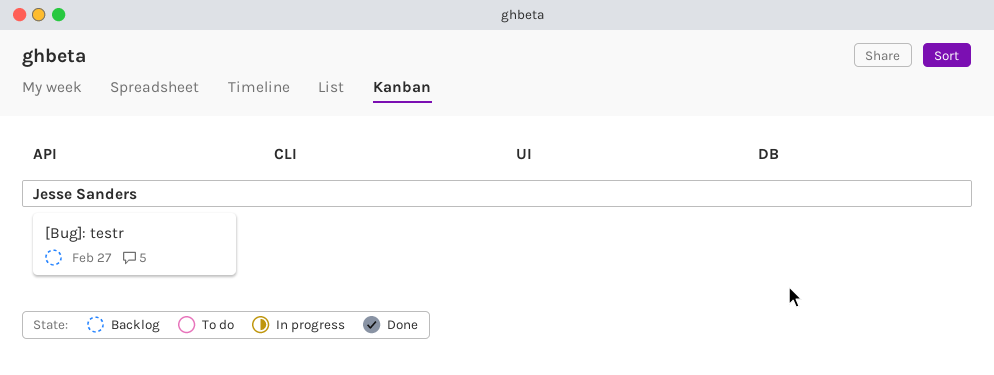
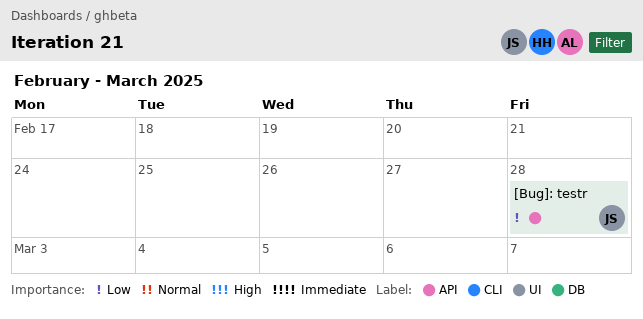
[Bug]: testr, due: Feb 27 -> Feb 28

